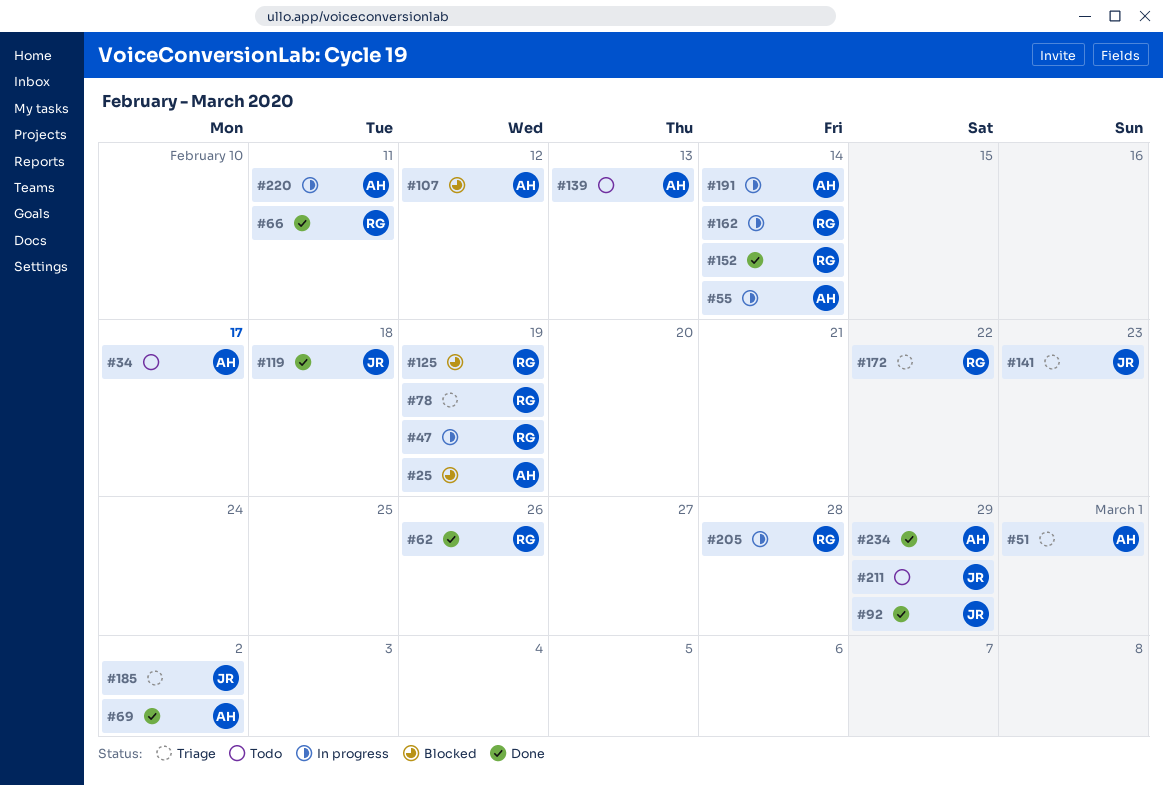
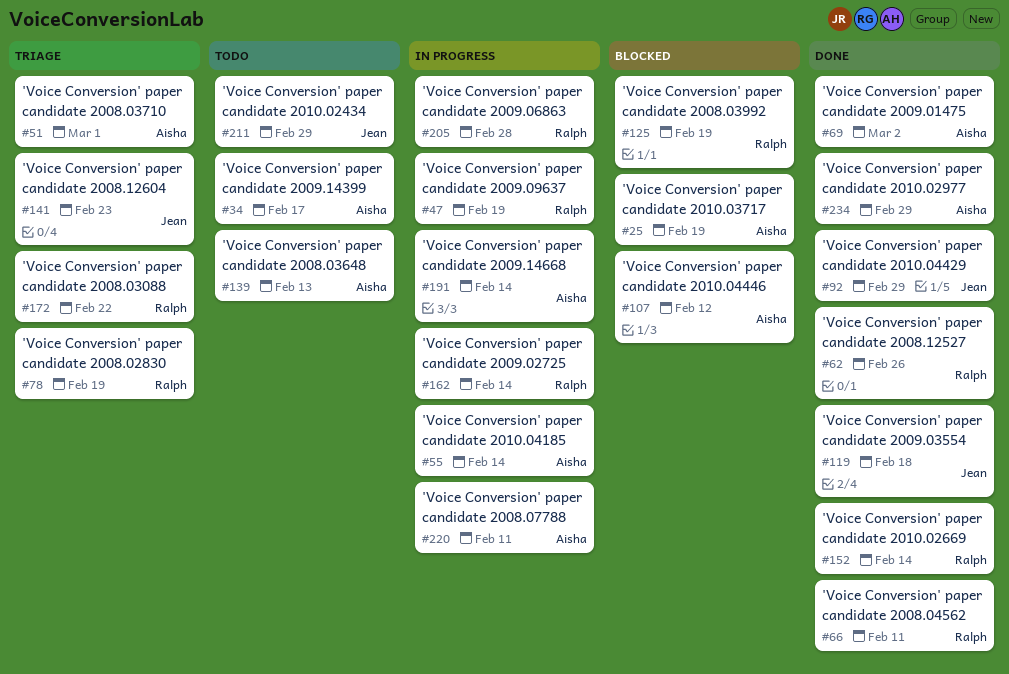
#185: present -> none

